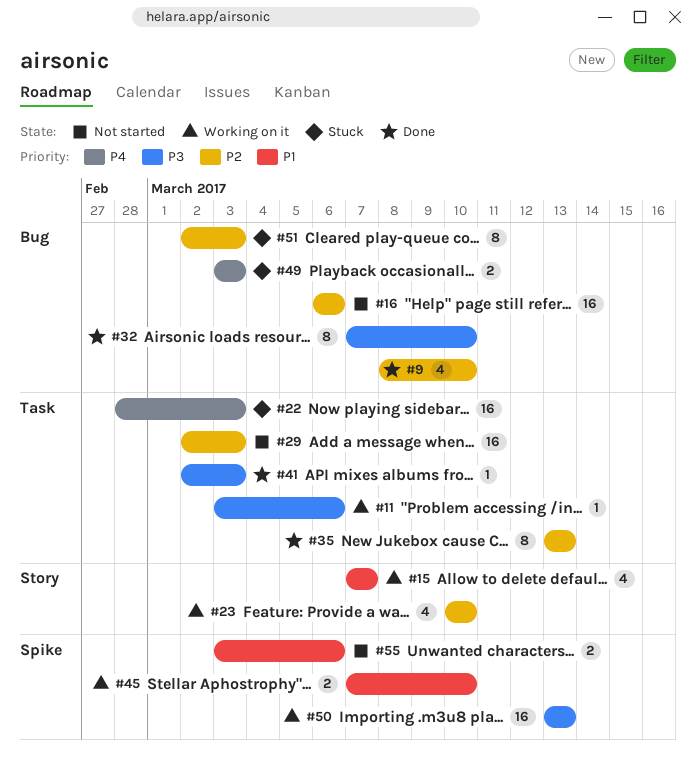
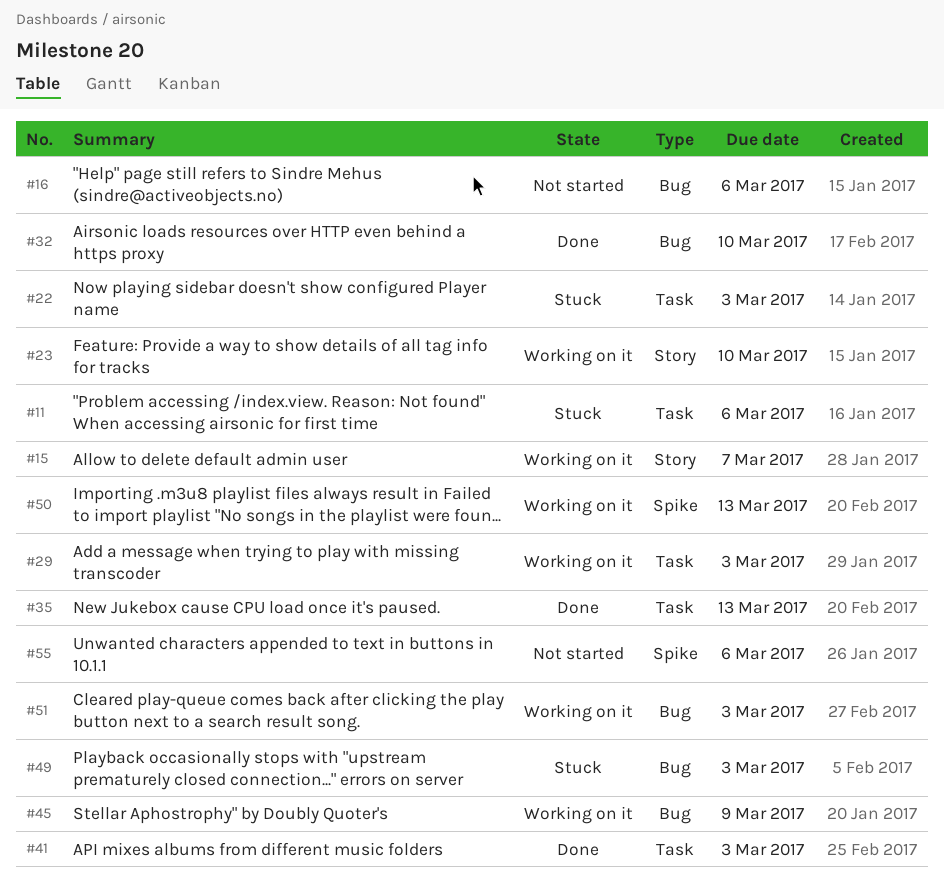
#9: present -> none
#11, status: Working on it -> Stuck
#29, status: Not started -> Working on it
#45, label: Spike -> Bug
#45, due: Mar 10 -> Mar 9
#51, status: Stuck -> Working on it

